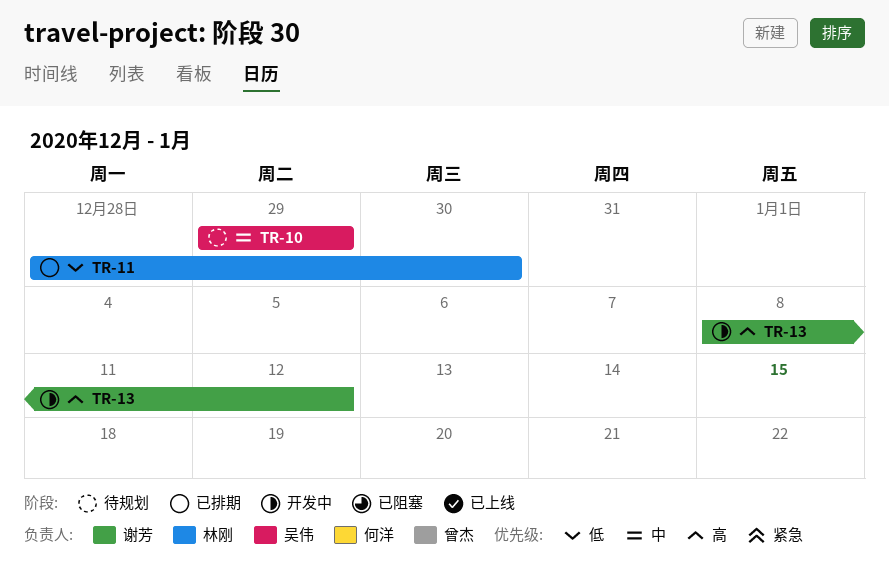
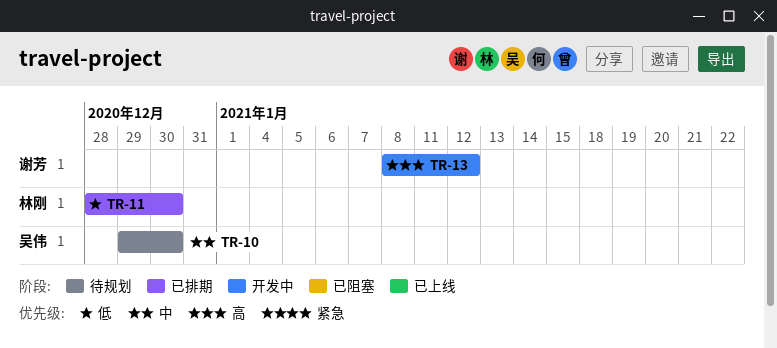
TR-10, due: Dec 29 -> Dec 30

